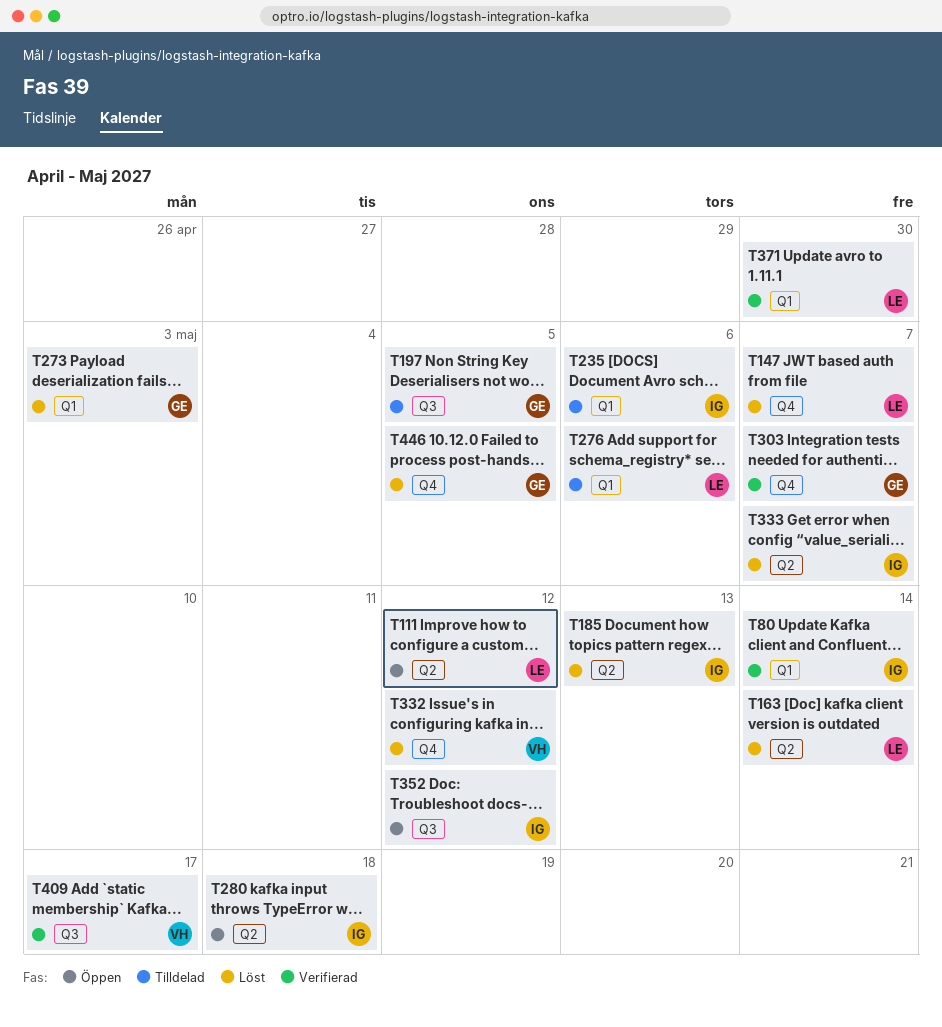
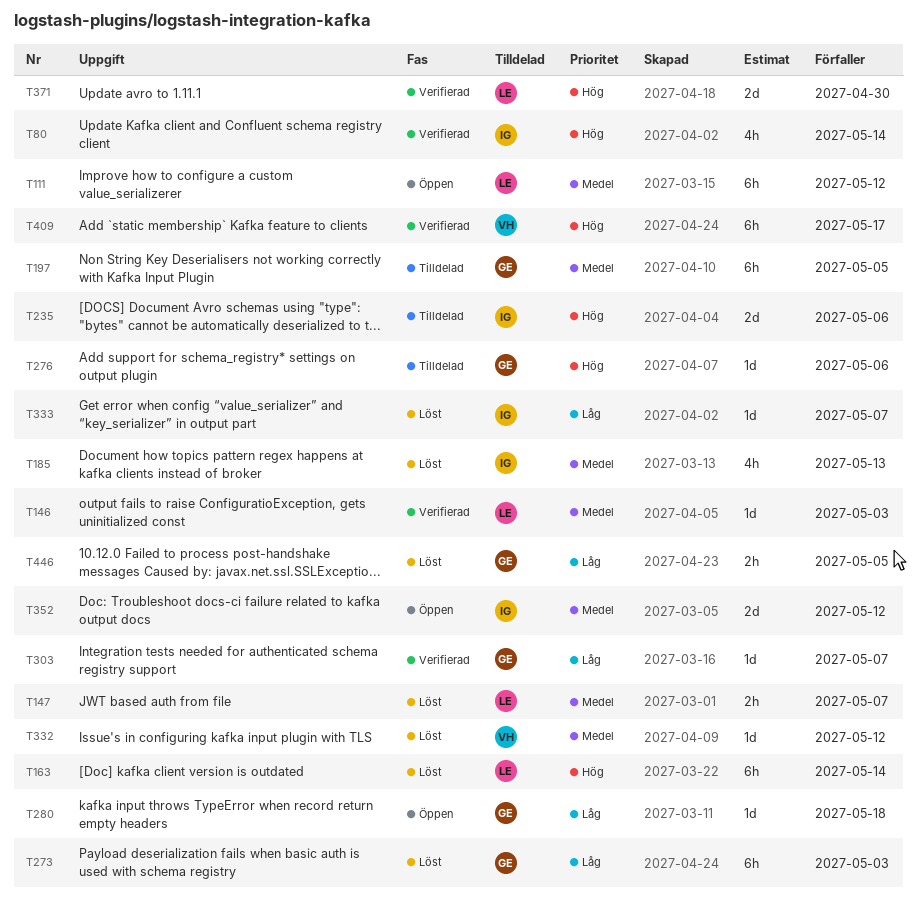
T146: none -> present
T276, owner: LE -> GE
T280, owner: IG -> GE

